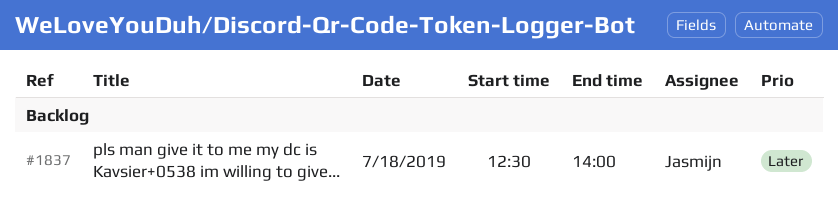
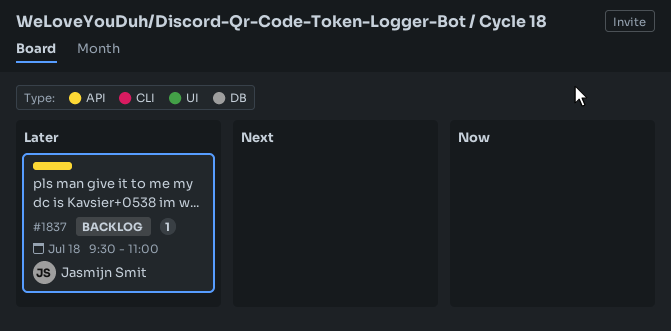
#1837, begins: 12:30 -> 09:30
#1837, ends: 14:00 -> 11:00

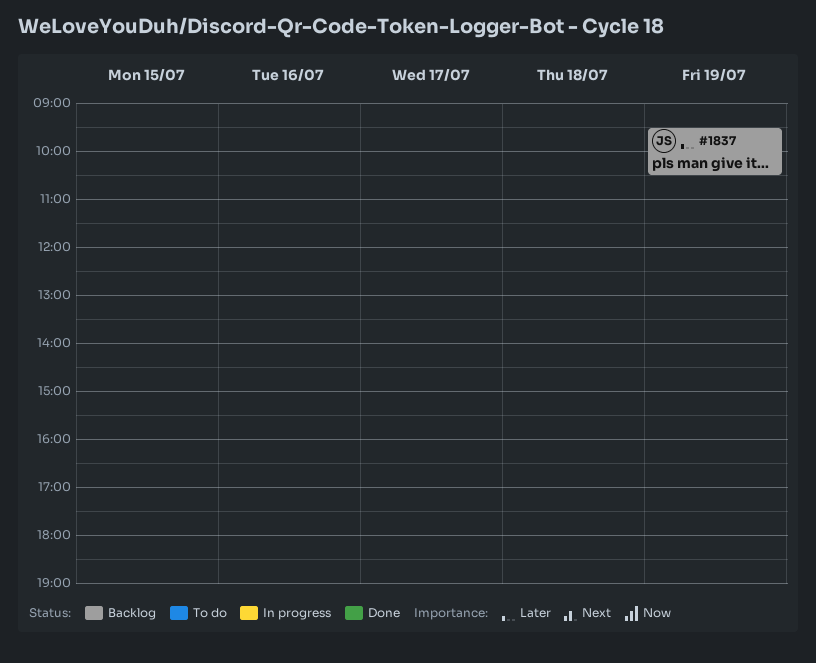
#1837, day: Jul 18 -> Jul 19
#1837, ends: 11:00 -> 10:30

